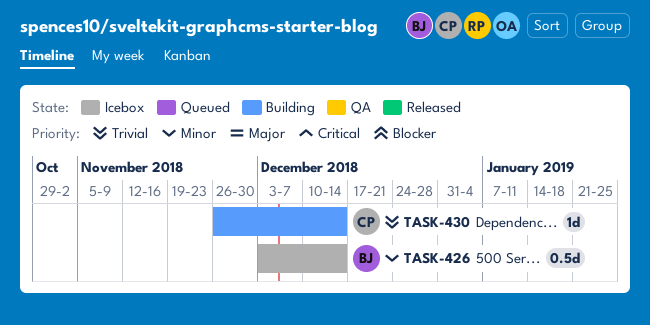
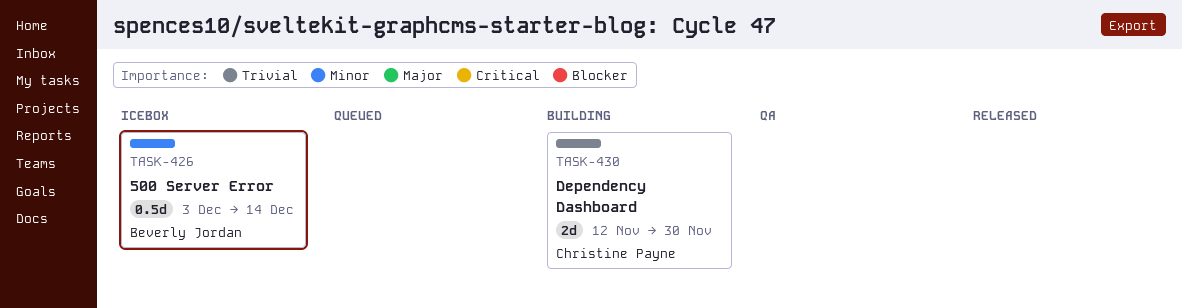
TASK-430, estimate: 1d -> 2d
TASK-430, start: Nov 26 -> Nov 12
TASK-430, due: Dec 14 -> Nov 30

